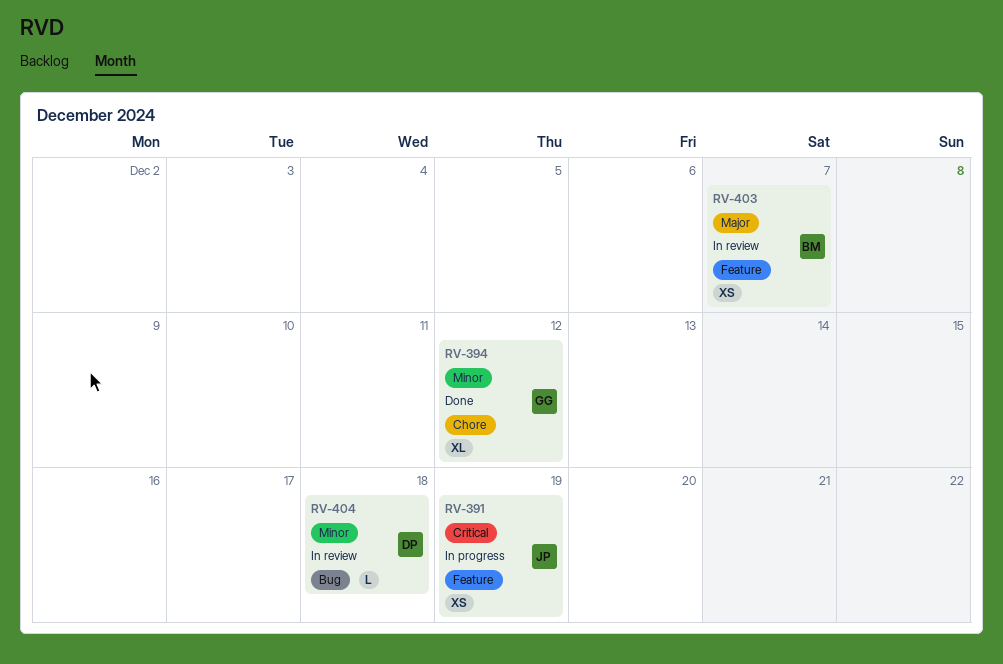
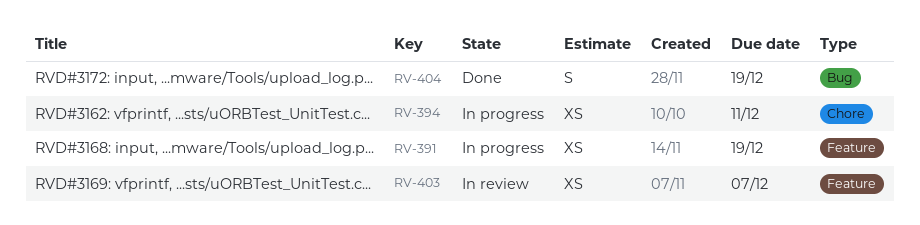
RV-394, status: Done -> In progress
RV-394, estimate: XL -> XS
RV-394, due: Dec 12 -> Dec 11
RV-404, status: In review -> Done
RV-404, estimate: L -> S
RV-404, due: Dec 18 -> Dec 19

